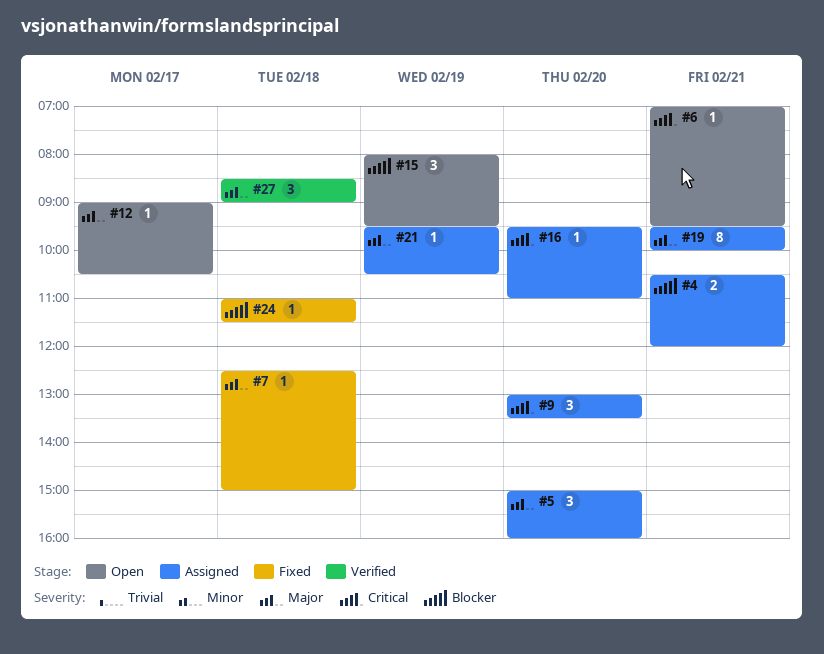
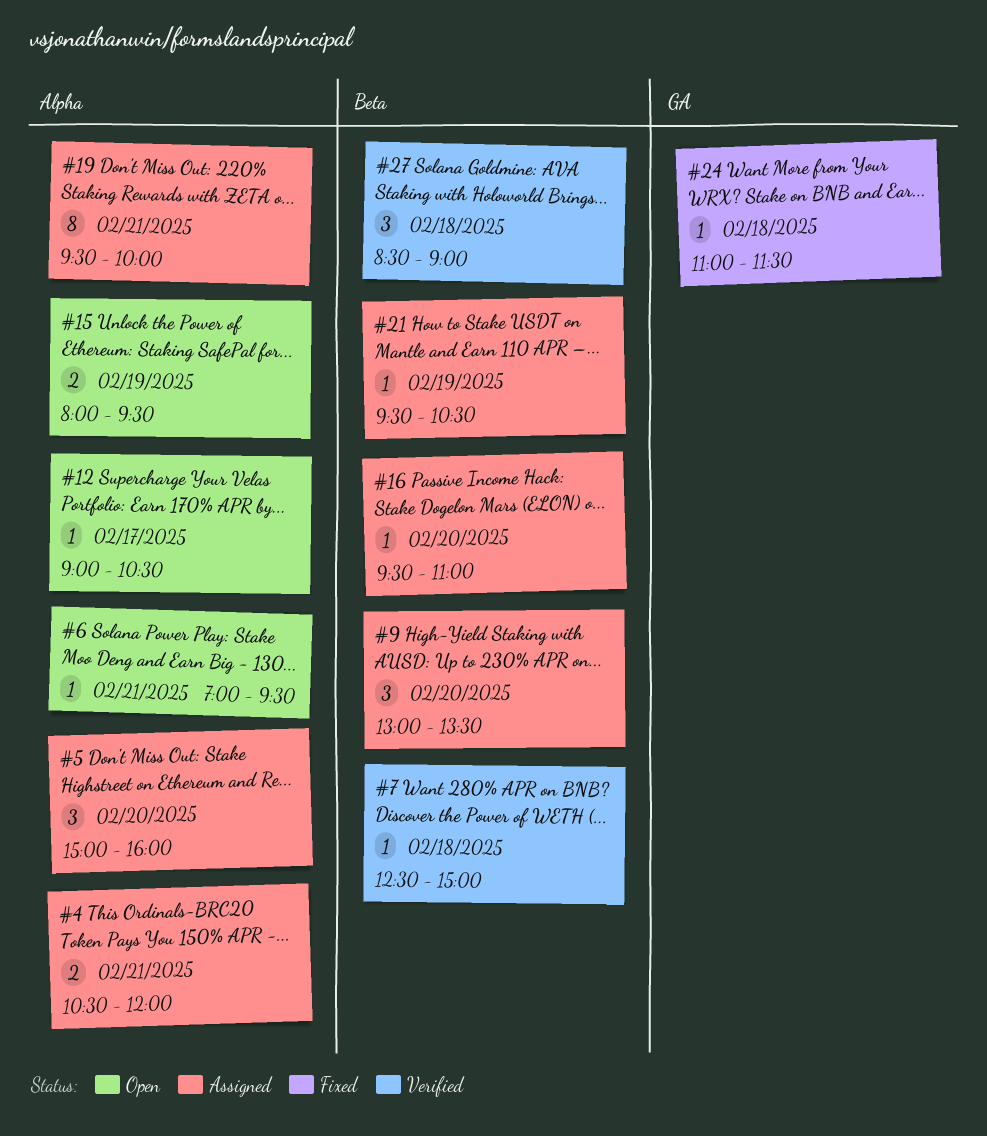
#7, status: Fixed -> Verified
#15, estimate: 3 -> 2

